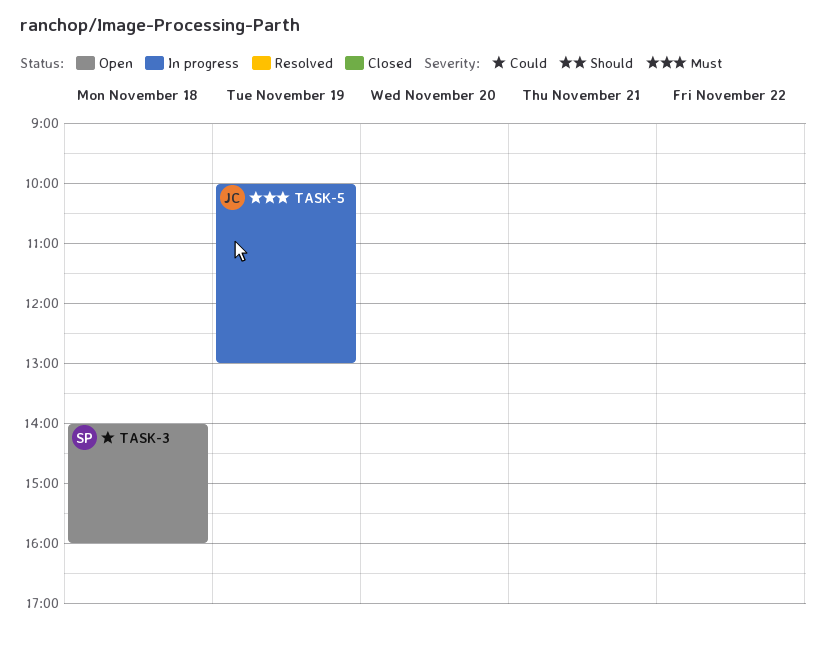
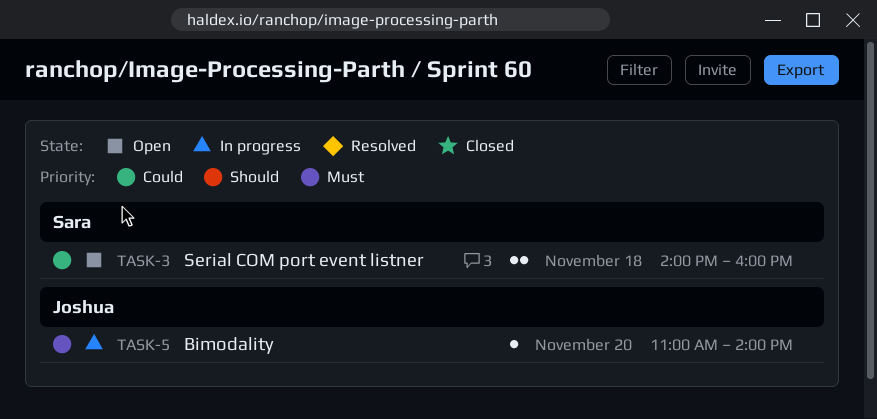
TASK-5, day: Nov 19 -> Nov 20
TASK-5, begins: 10:00 -> 11:00
TASK-5, ends: 13:00 -> 14:00

